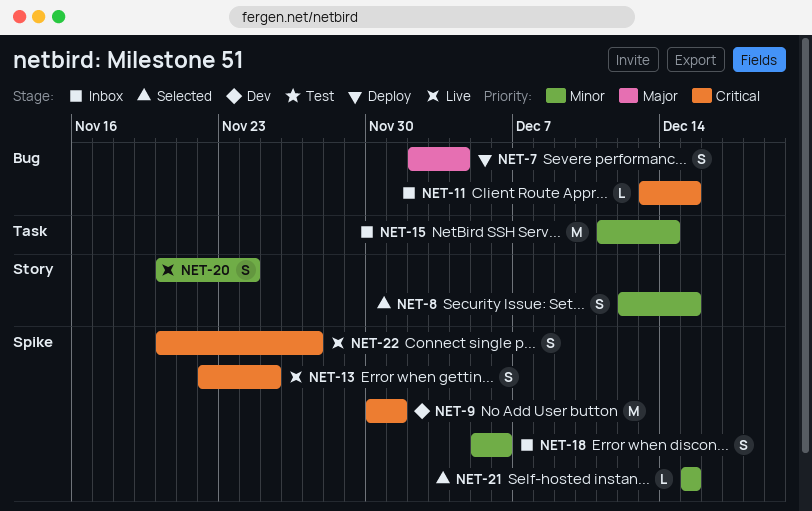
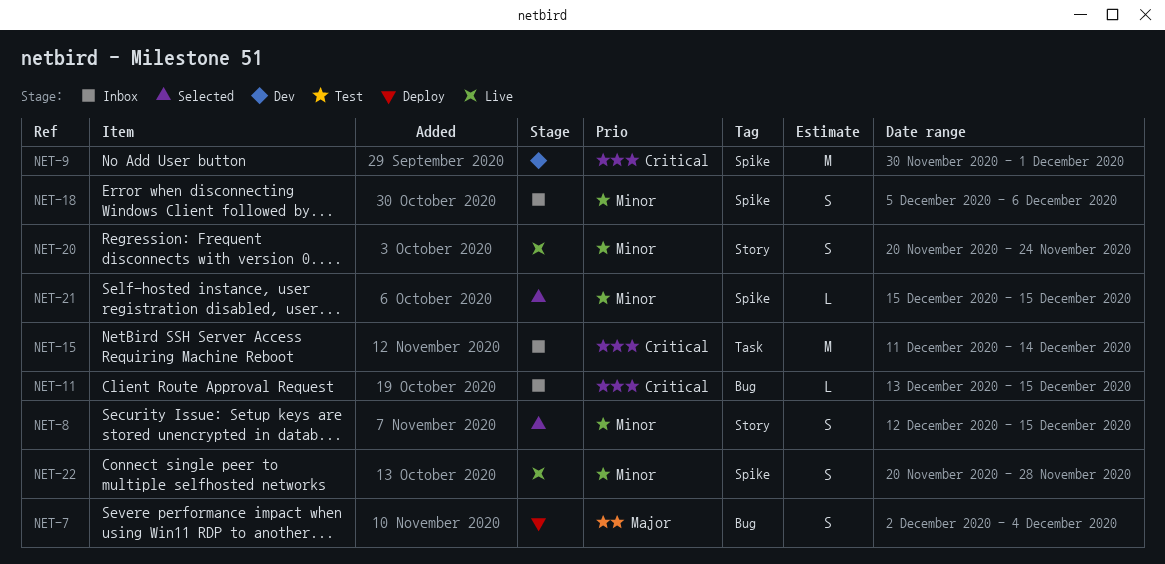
NET-13: present -> none
NET-15, priority: Minor -> Critical
NET-22, priority: Critical -> Minor
NET-22, due: Nov 27 -> Nov 28

